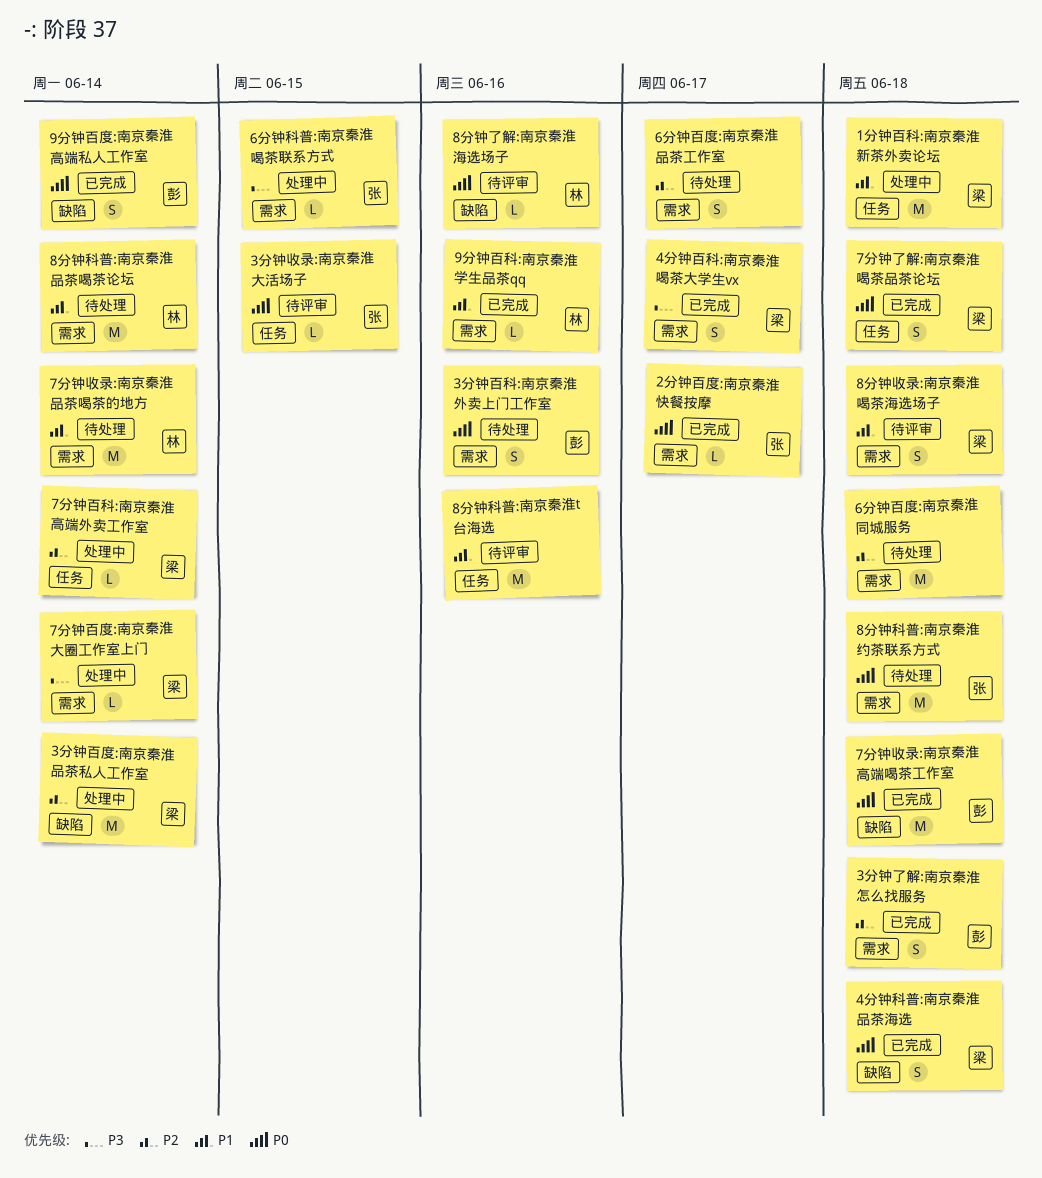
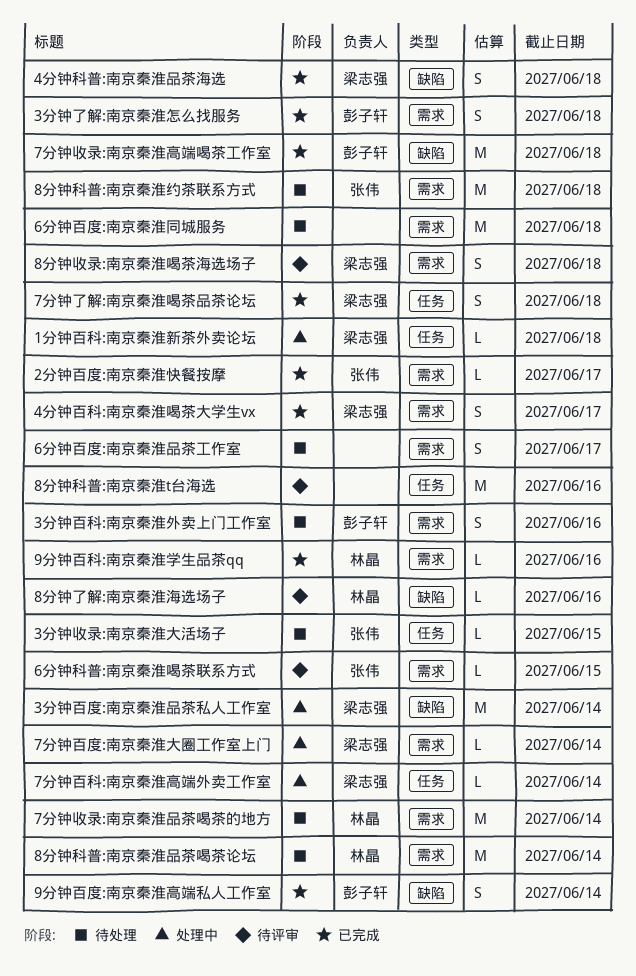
1分钟百科:南京秦淮新茶外卖论坛, estimate: M -> L
3分钟收录:南京秦淮大活场子, status: 待评审 -> 待处理
6分钟科普:南京秦淮喝茶联系方式, status: 处理中 -> 待评审

